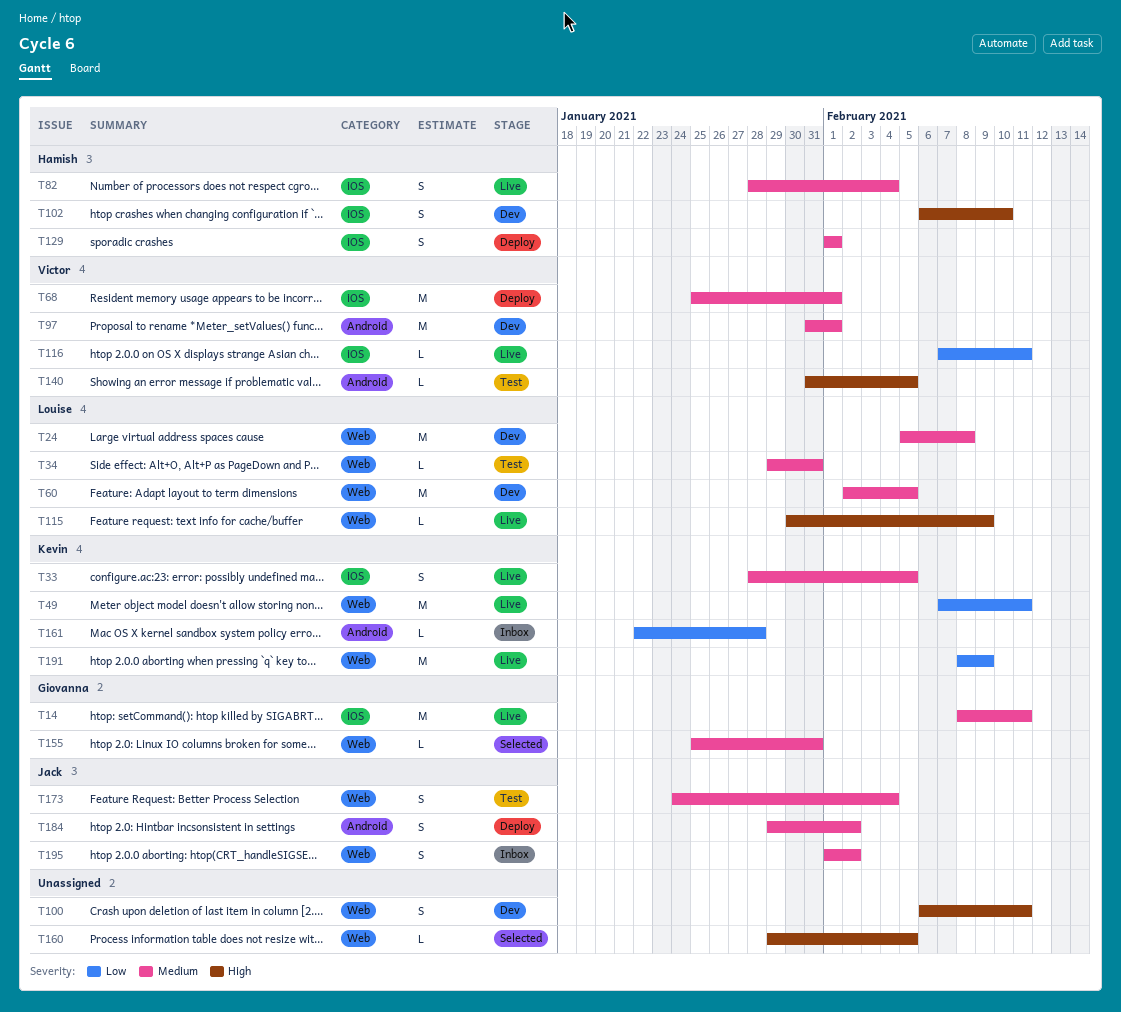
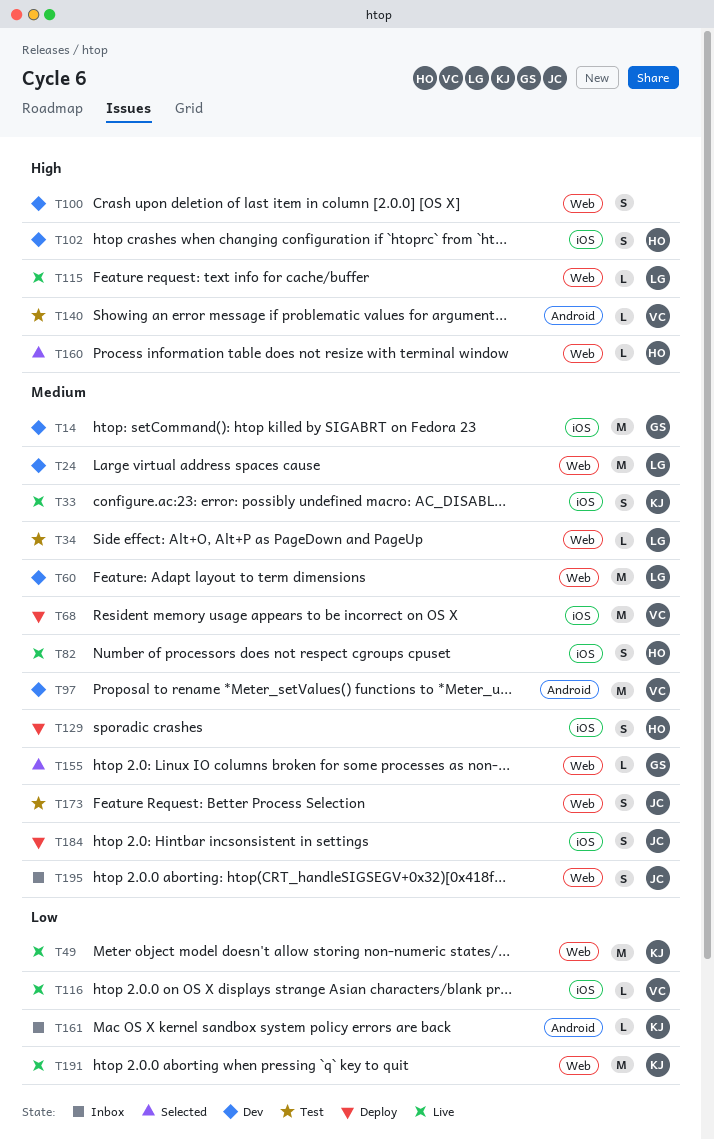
T14, status: Live -> Dev
T160, owner: none -> Hamish
T184, label: Android -> iOS

